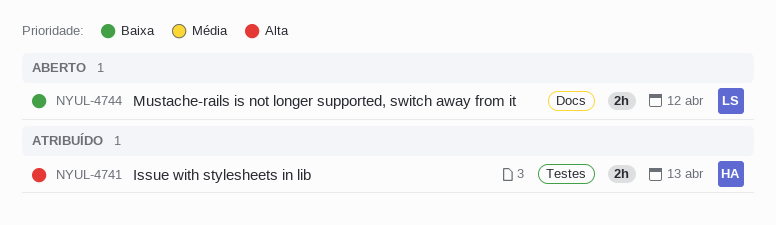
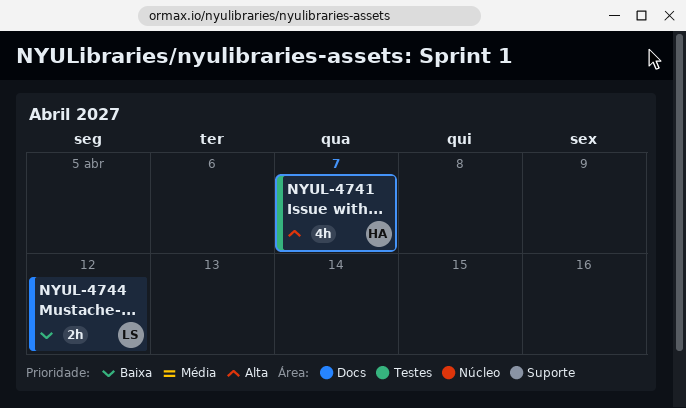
NYUL-4741, estimate: 2h -> 4h
NYUL-4741, due: Apr 13 -> Apr 7

